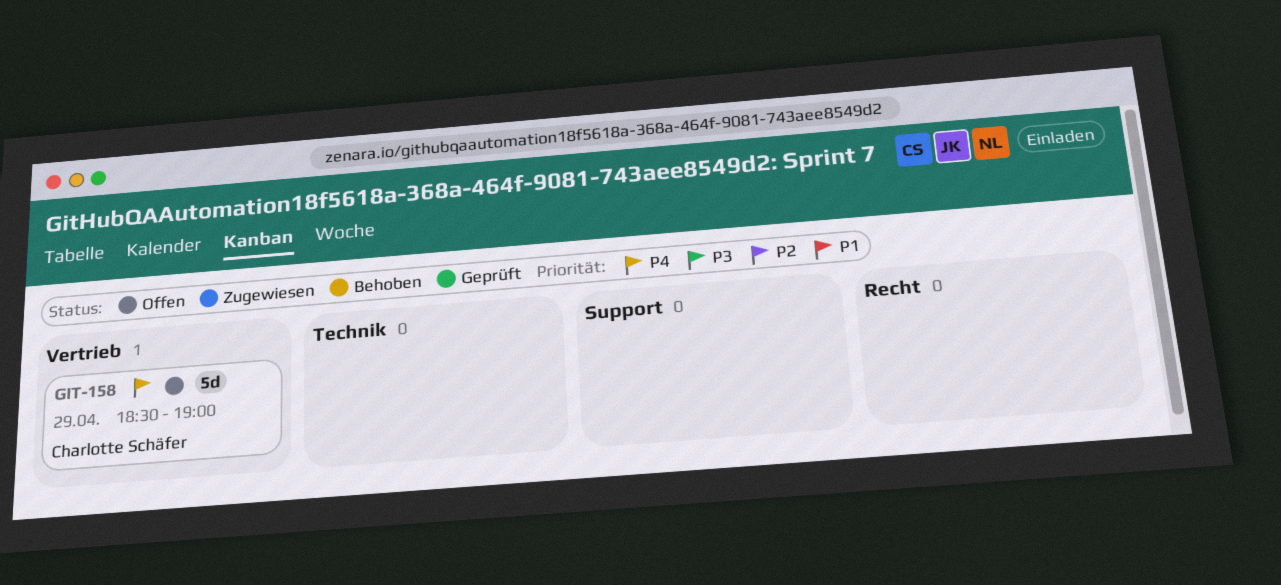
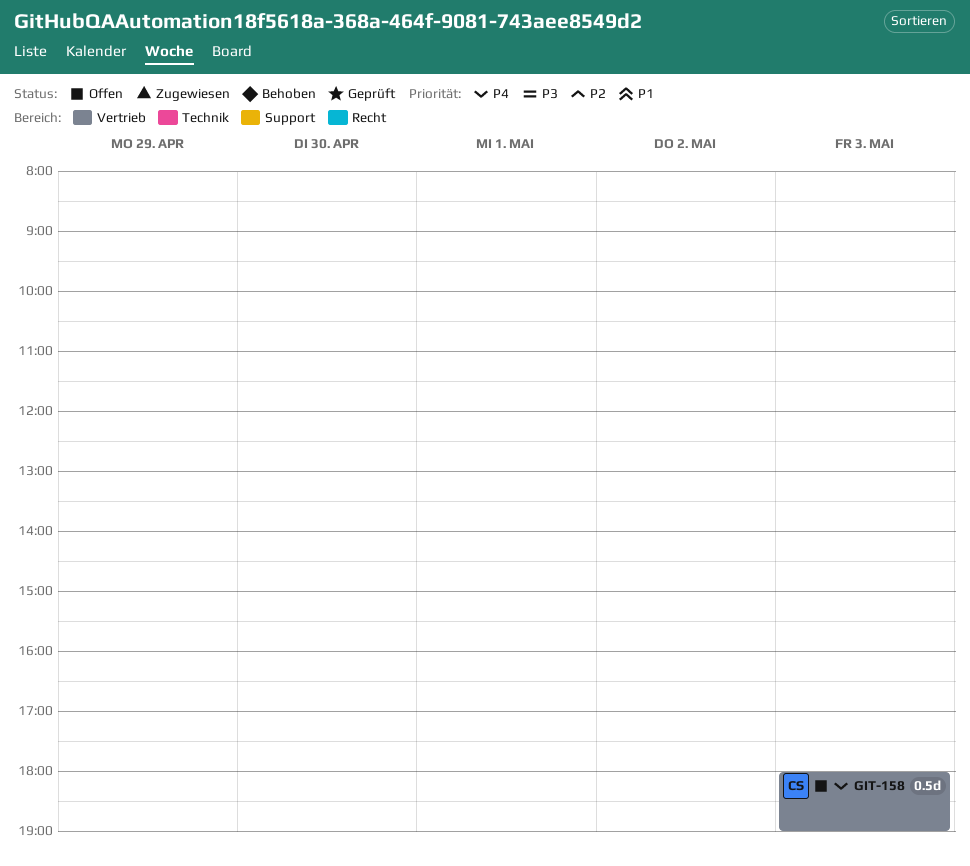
GIT-158, estimate: 5d -> 0.5d
GIT-158, day: Apr 29 -> May 3
GIT-158, begins: 18:30 -> 18:00

